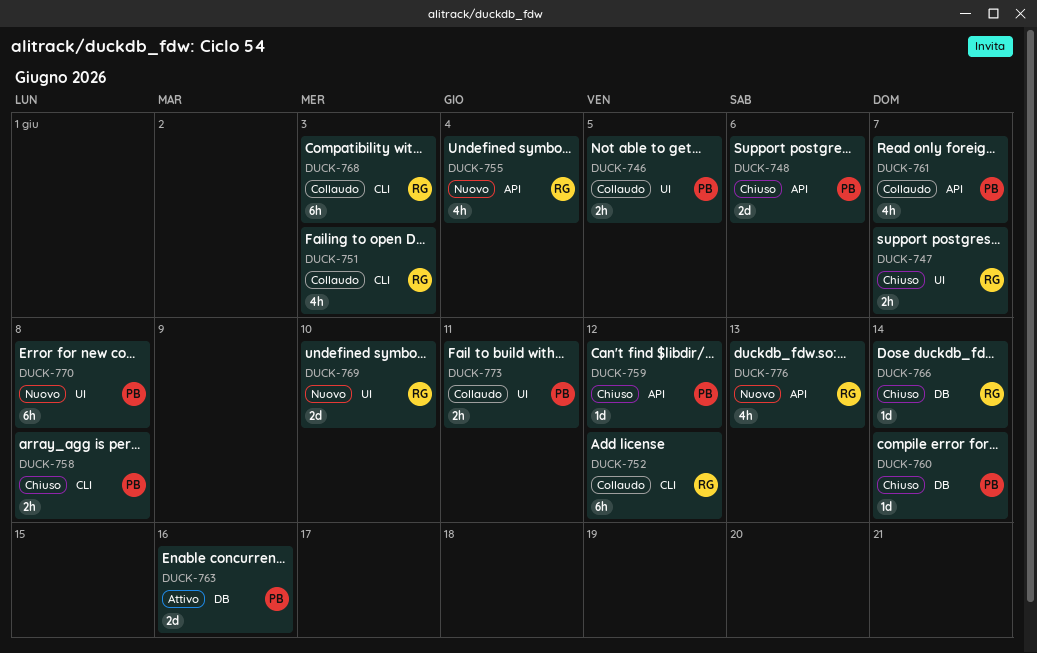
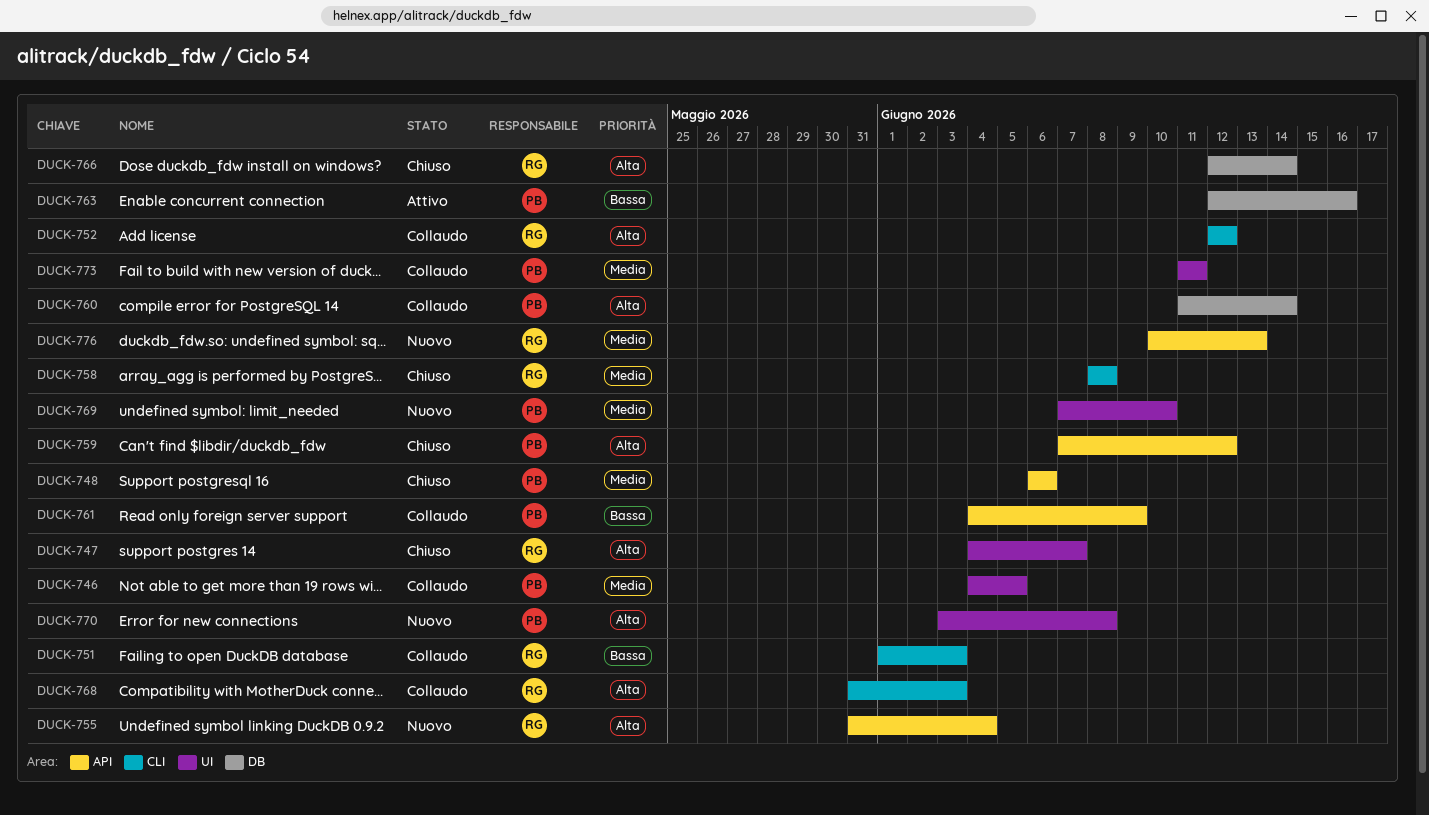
DUCK-758, owner: PB -> RG
DUCK-760, status: Chiuso -> Collaudo
DUCK-761, due: Jun 7 -> Jun 9
DUCK-769, owner: RG -> PB

